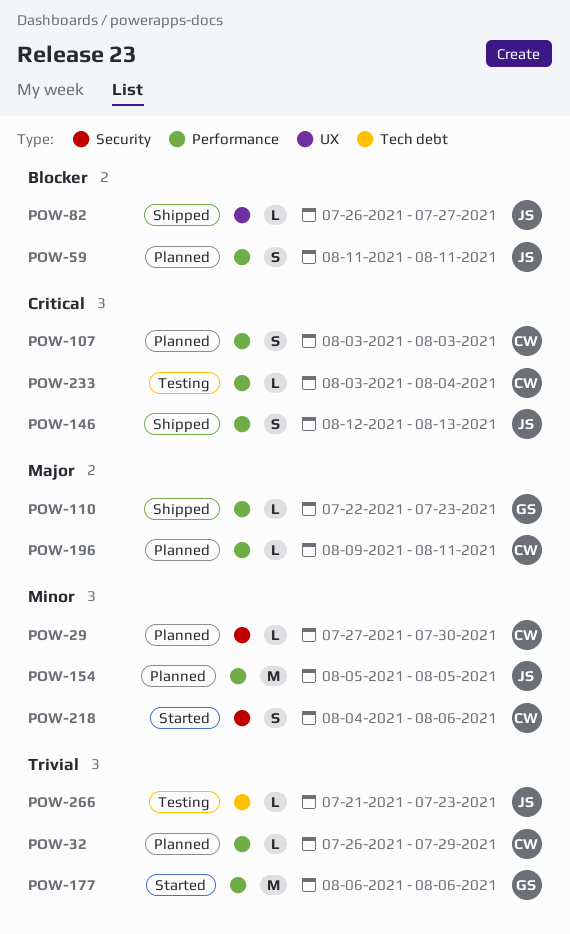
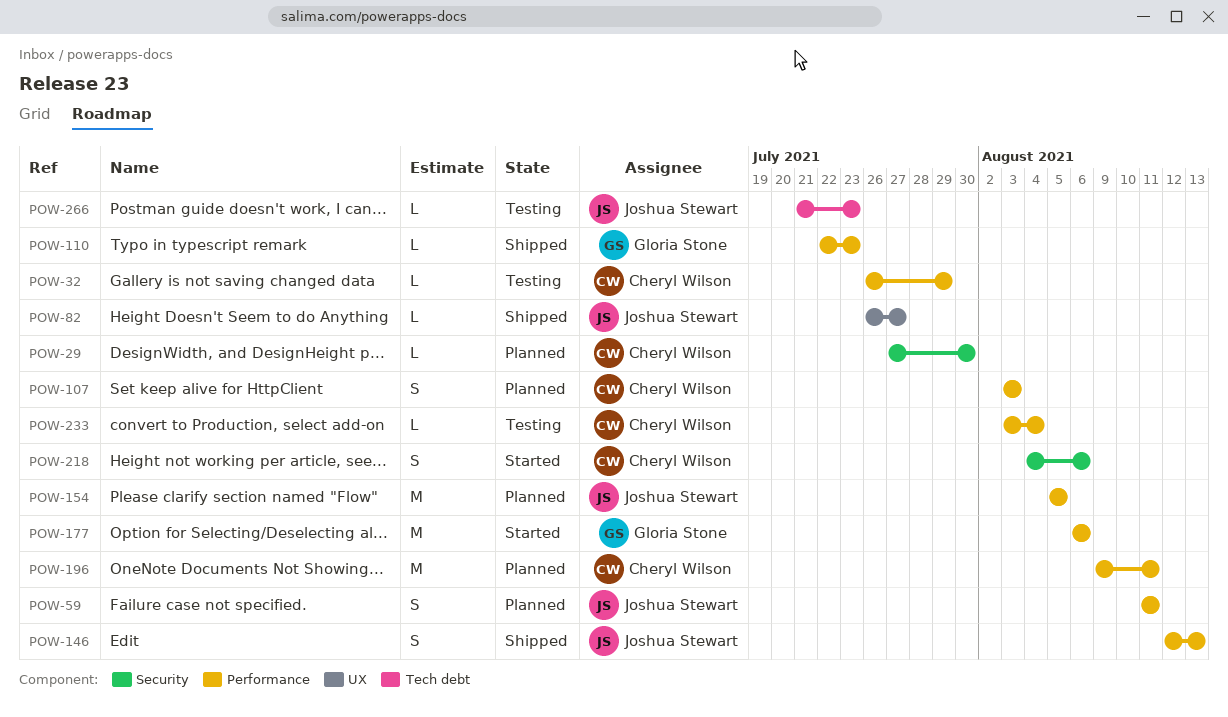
POW-32, status: Planned -> Testing
POW-196, estimate: L -> M

